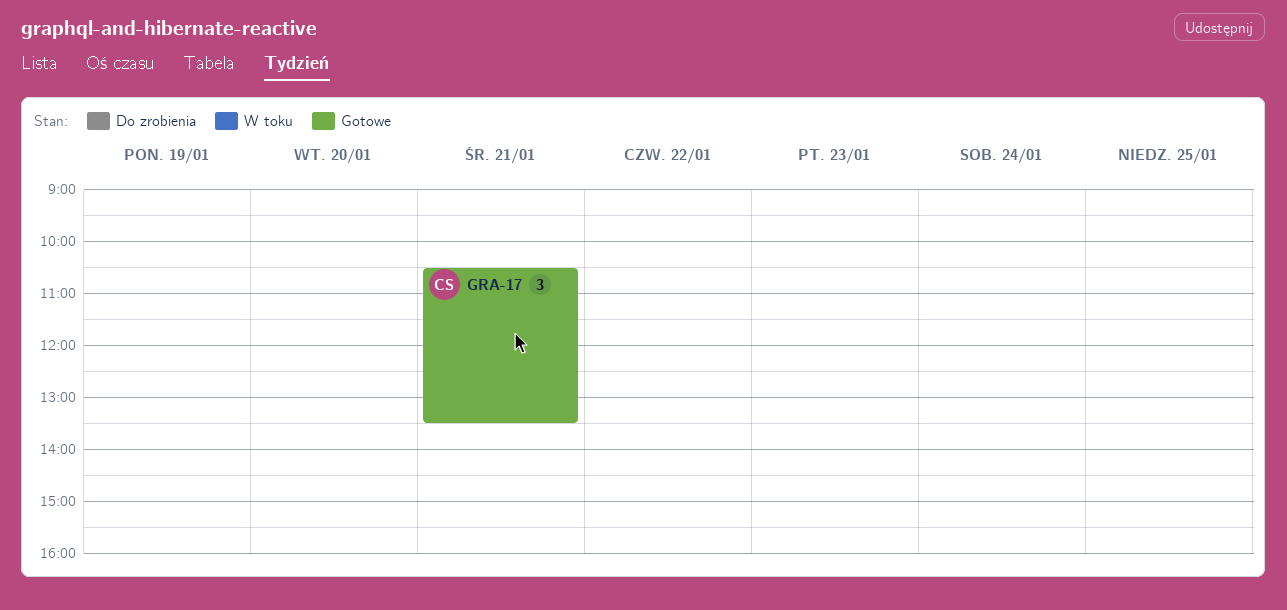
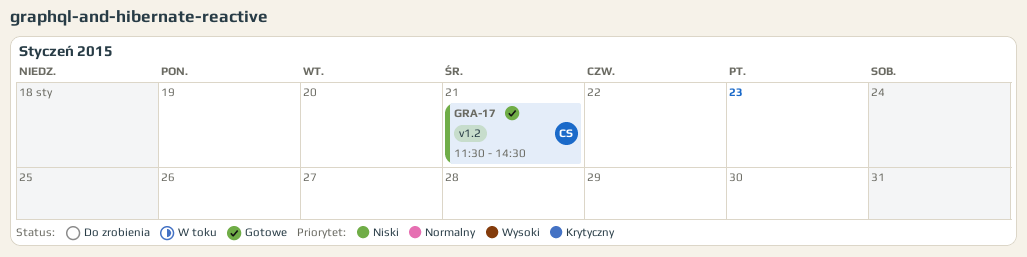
GRA-17, begins: 10:30 -> 11:30
GRA-17, ends: 13:30 -> 14:30

